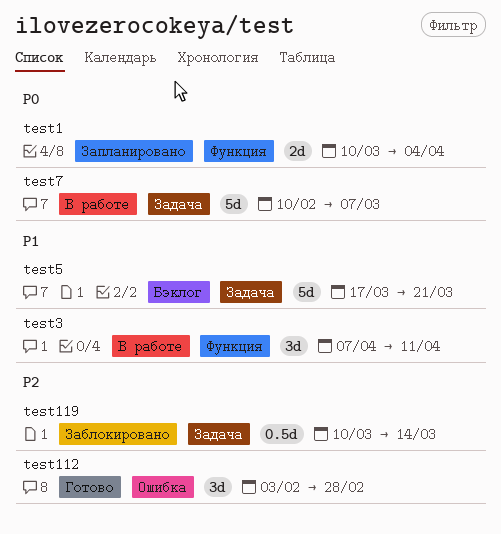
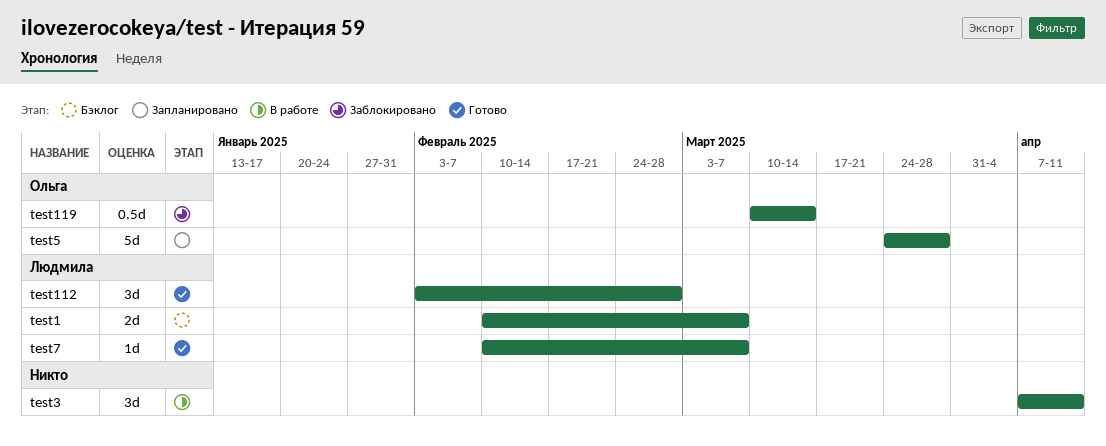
test1, status: Запланировано -> Бэклог
test1, start: Mar 10 -> Feb 10
test1, due: Apr 4 -> Mar 7
test5, status: Бэклог -> Запланировано
test5, start: Mar 17 -> Mar 24
test5, due: Mar 21 -> Mar 28
test7, status: В работе -> Готово
test7, estimate: 5d -> 1d

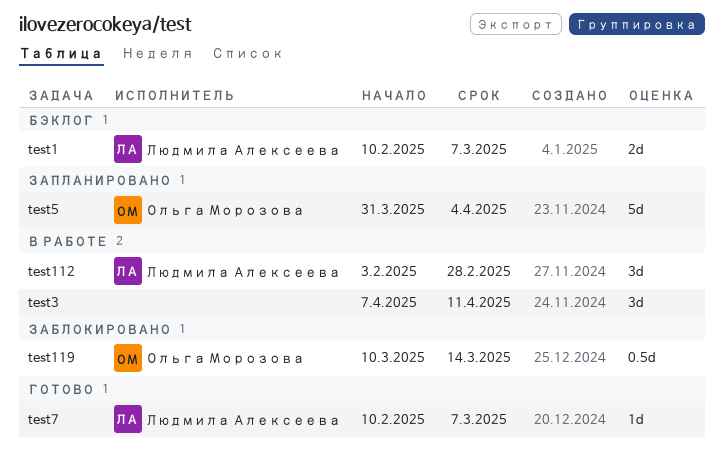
test112, status: Готово -> В работе
test5, start: Mar 24 -> Mar 31
test5, due: Mar 28 -> Apr 4

